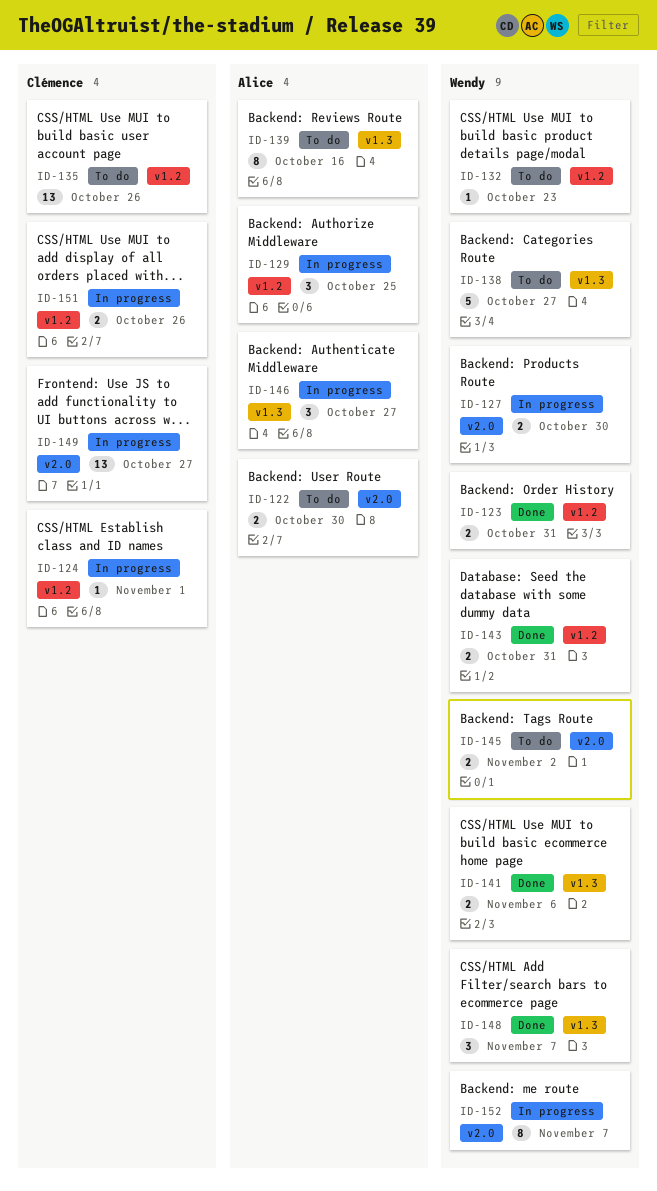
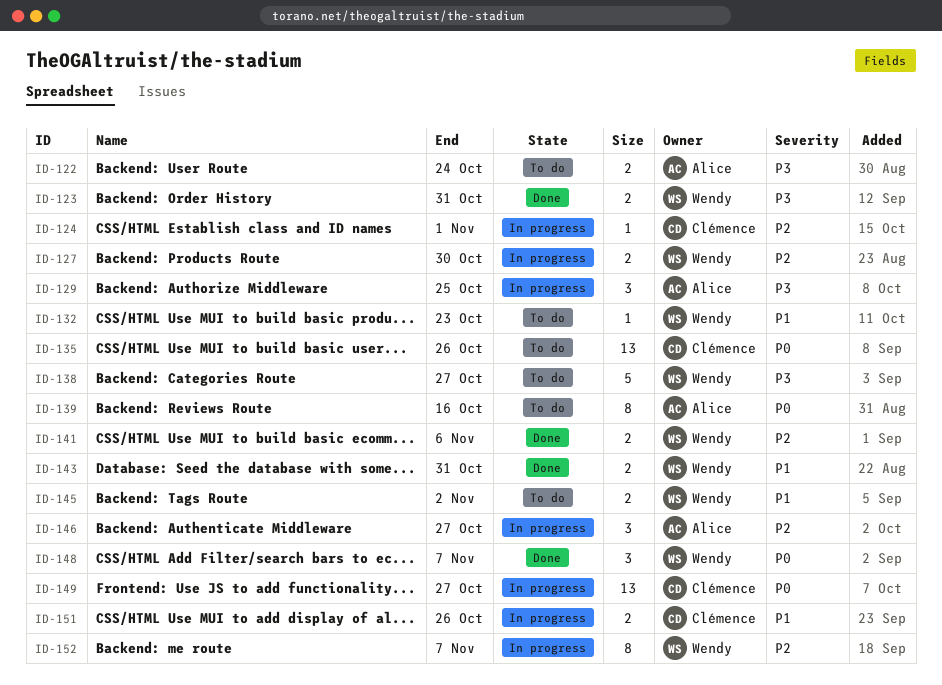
ID-122, due: Oct 30 -> Oct 24

